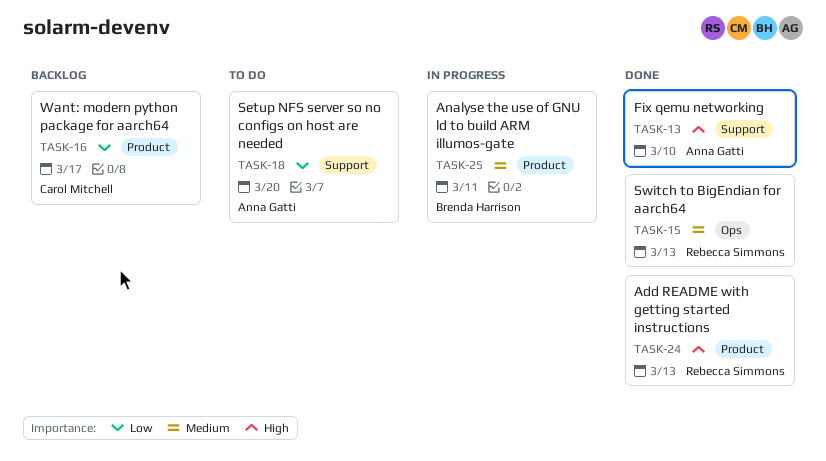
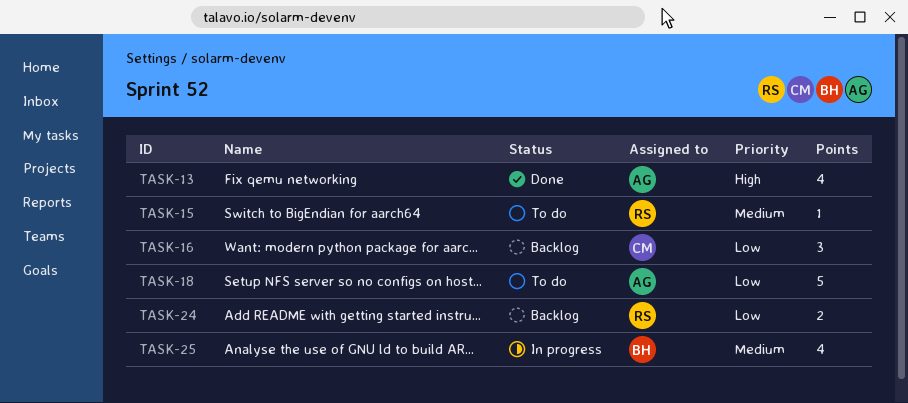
TASK-15, status: Done -> To do
TASK-24, status: Done -> Backlog
TASK-24, priority: High -> Low

